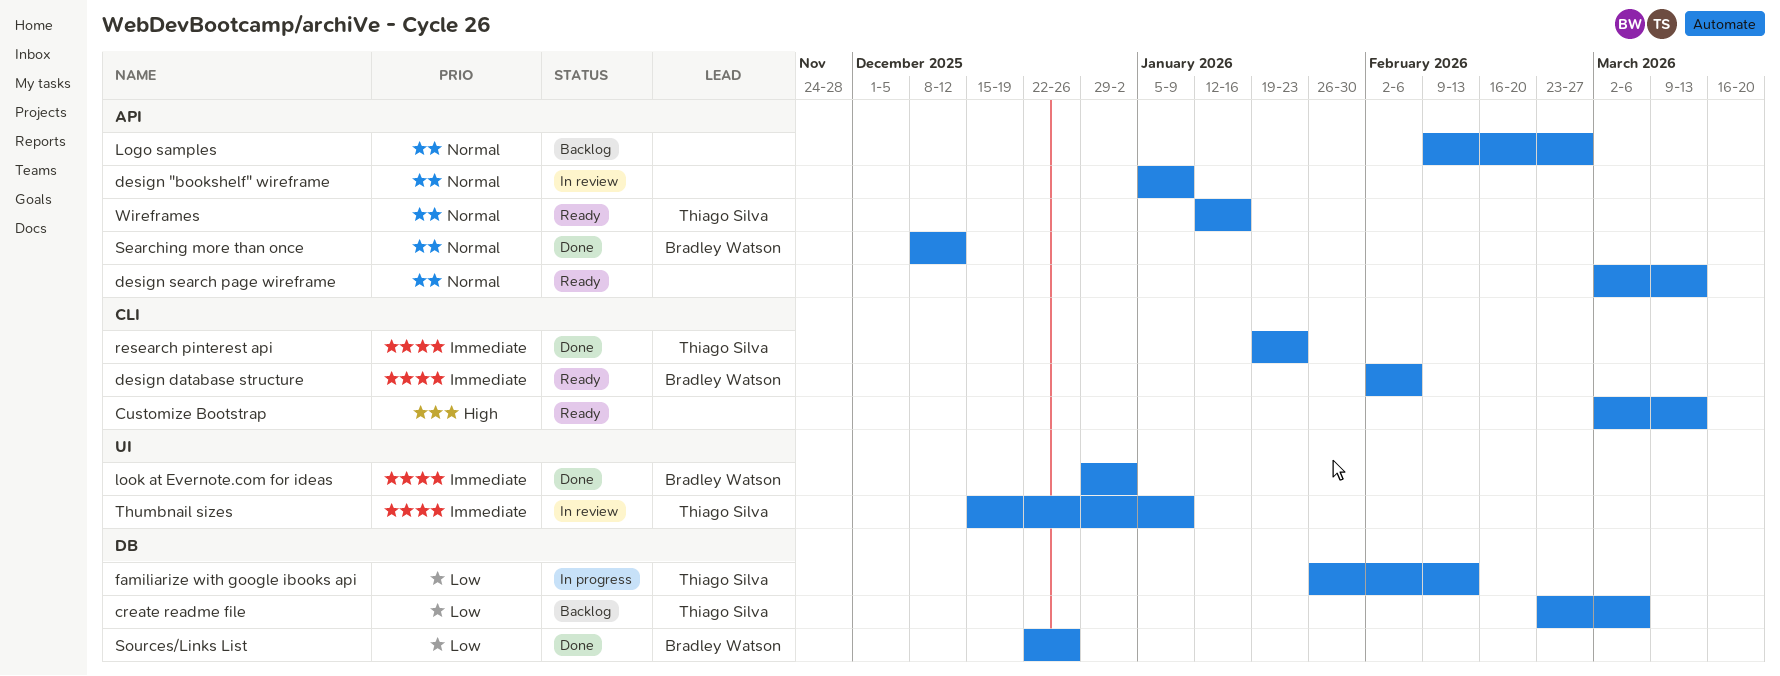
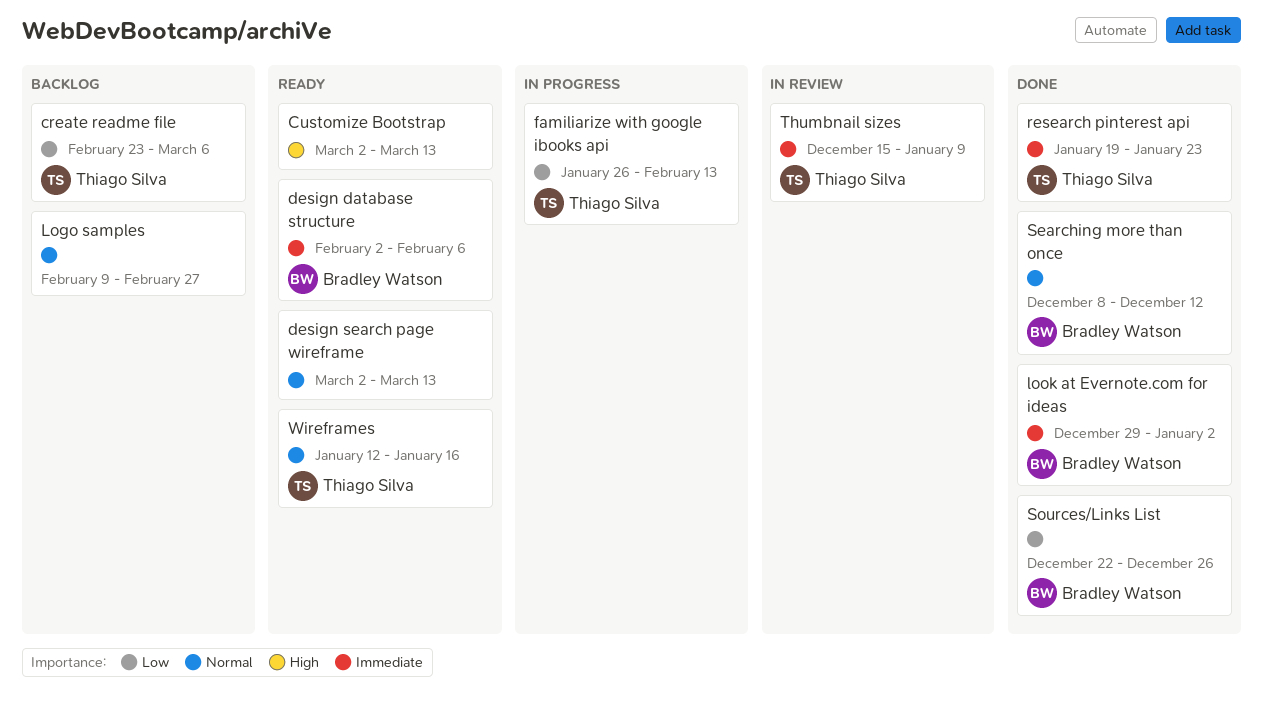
design "bookshelf" wireframe: present -> none

